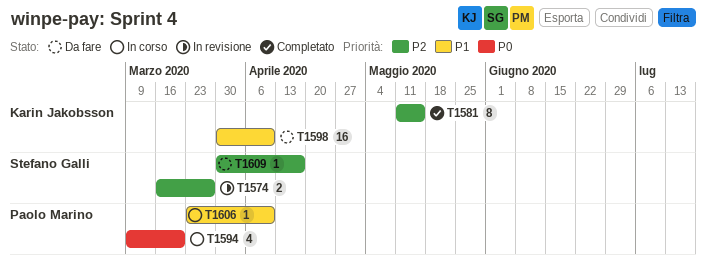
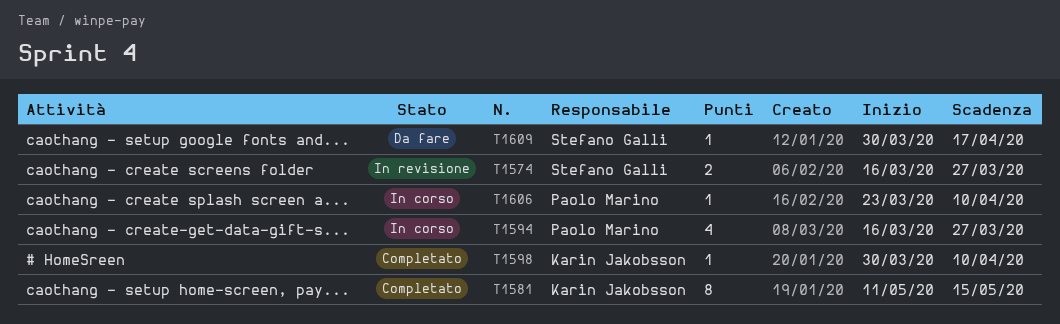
T1594, start: Mar 9 -> Mar 16
T1594, due: Mar 20 -> Mar 27
T1598, status: Da fare -> Completato
T1598, estimate: 16 -> 1

